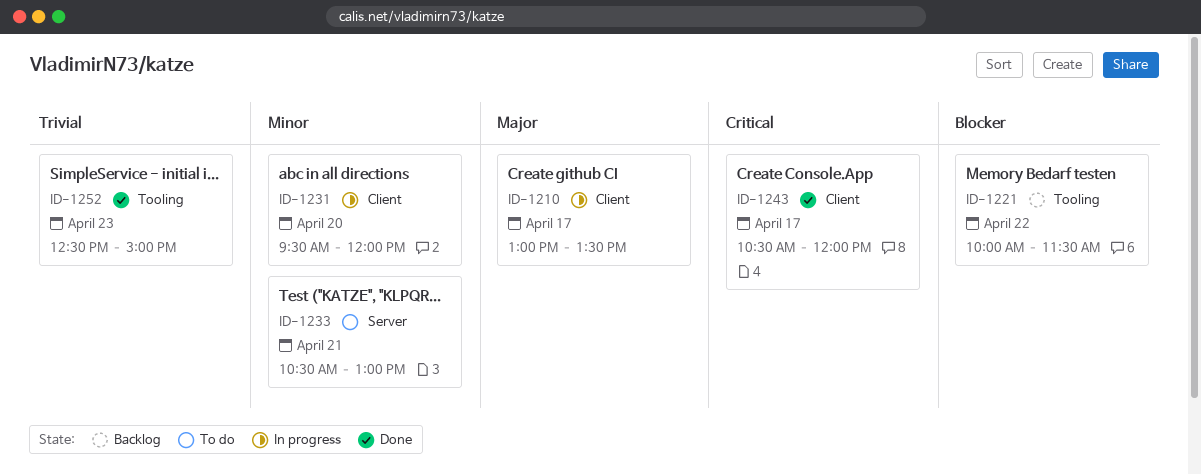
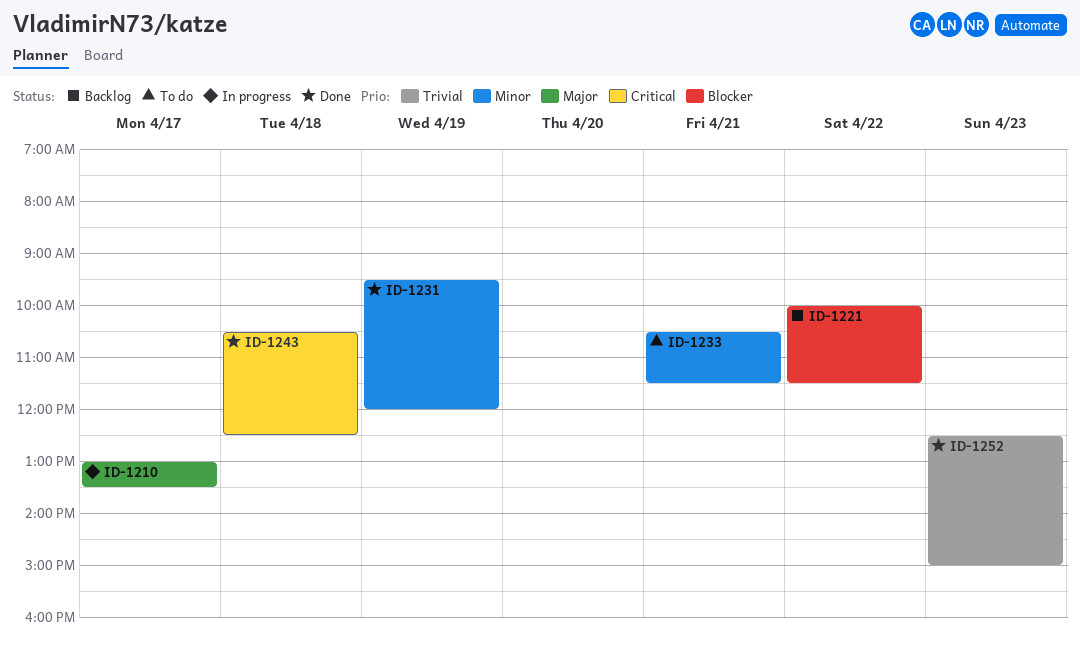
ID-1231, status: In progress -> Done
ID-1231, day: Apr 20 -> Apr 19
ID-1233, ends: 13:00 -> 11:30
ID-1243, day: Apr 17 -> Apr 18
ID-1243, ends: 12:00 -> 12:30

